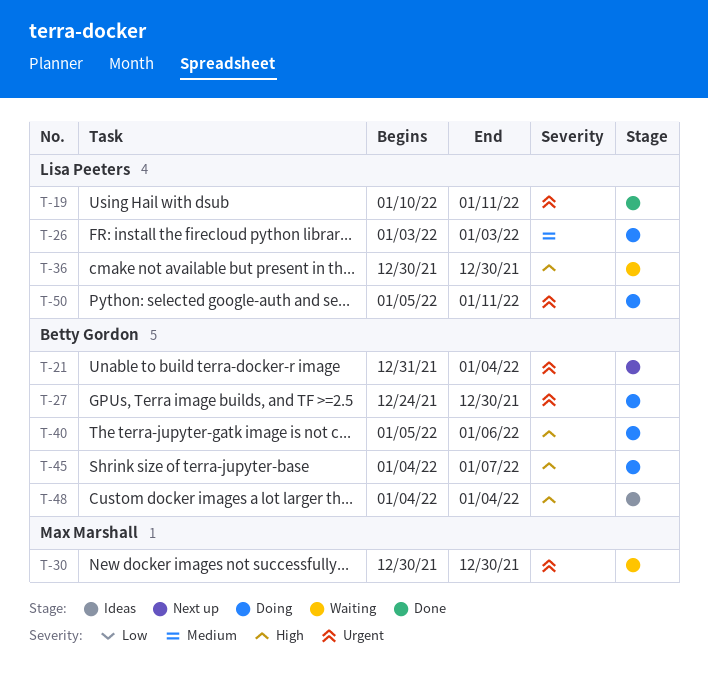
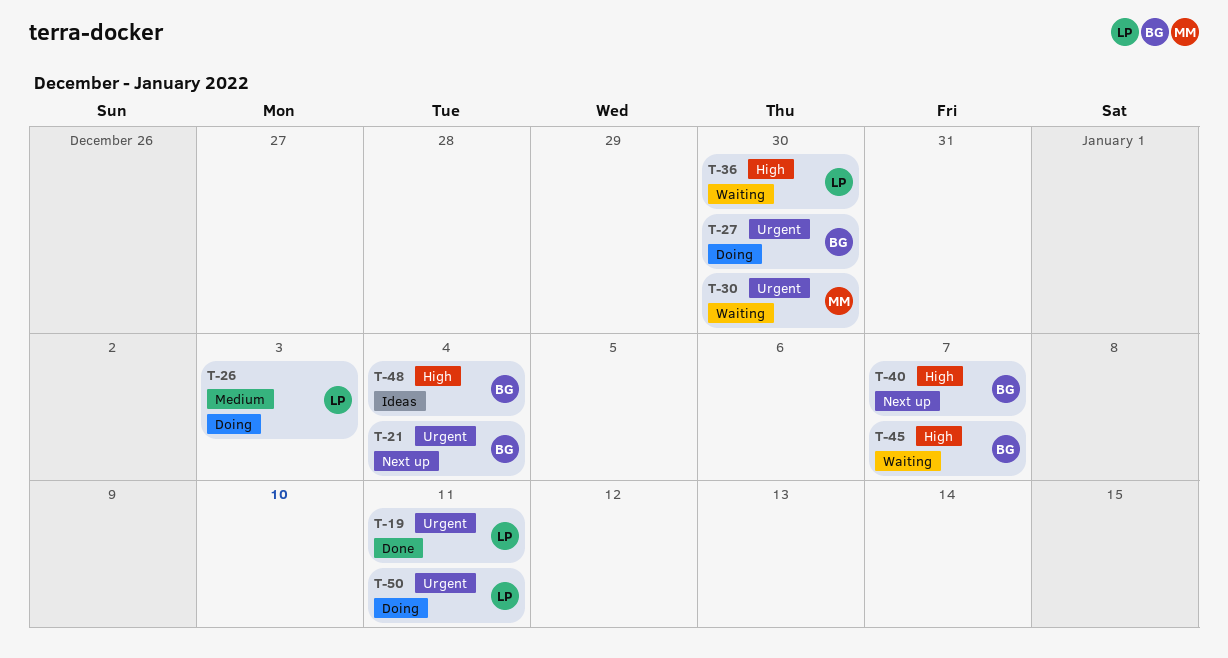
T-40, status: Doing -> Next up
T-40, due: Jan 6 -> Jan 7
T-45, status: Doing -> Waiting

